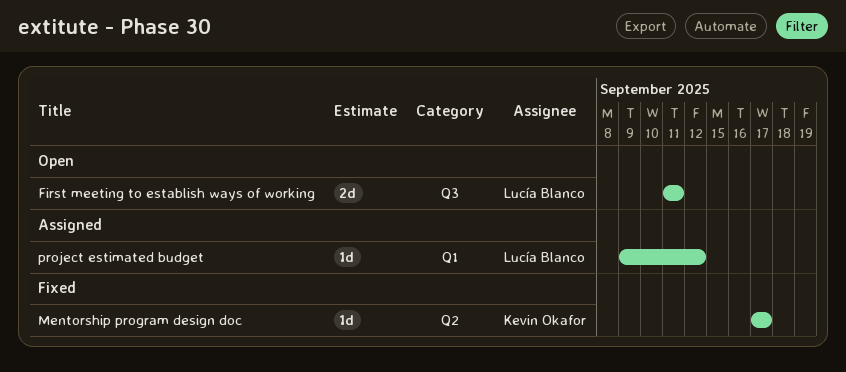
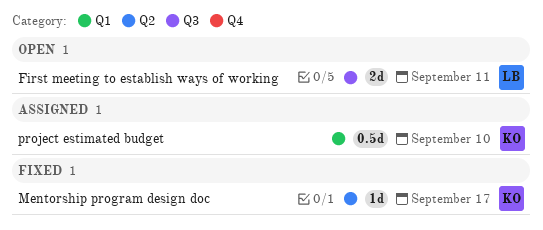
project estimated budget, owner: Lucía Blanco -> Kevin Okafor
project estimated budget, estimate: 1d -> 0.5d
project estimated budget, due: Sep 12 -> Sep 10

